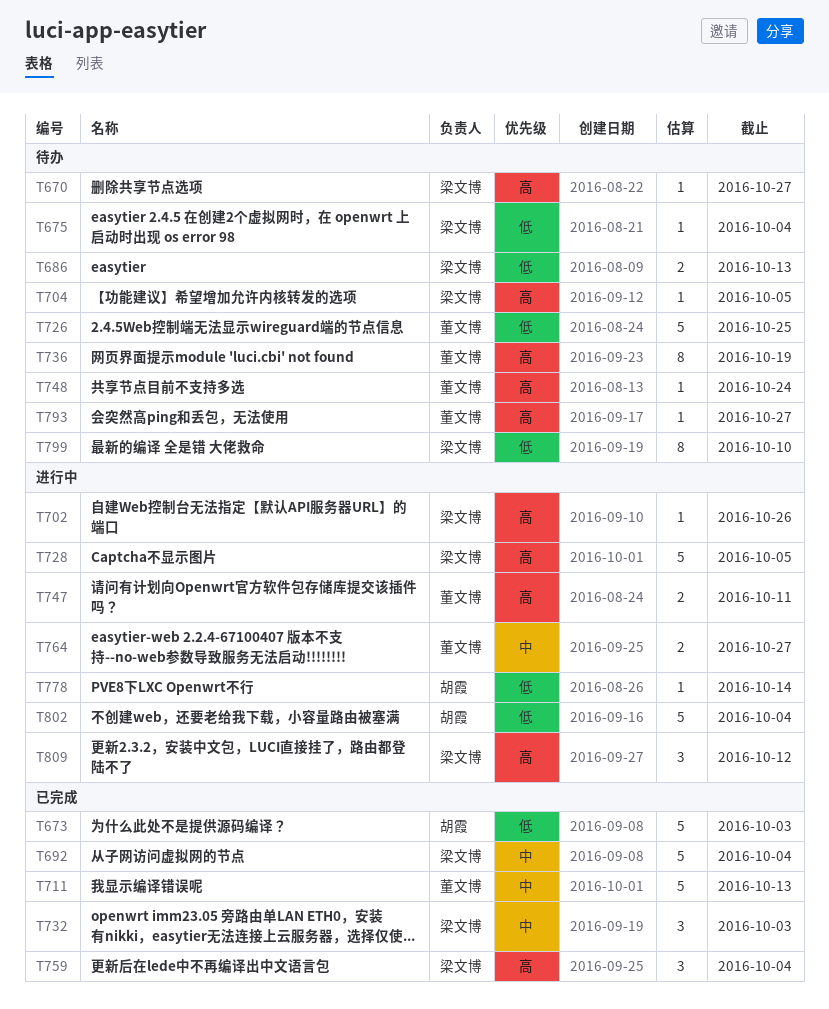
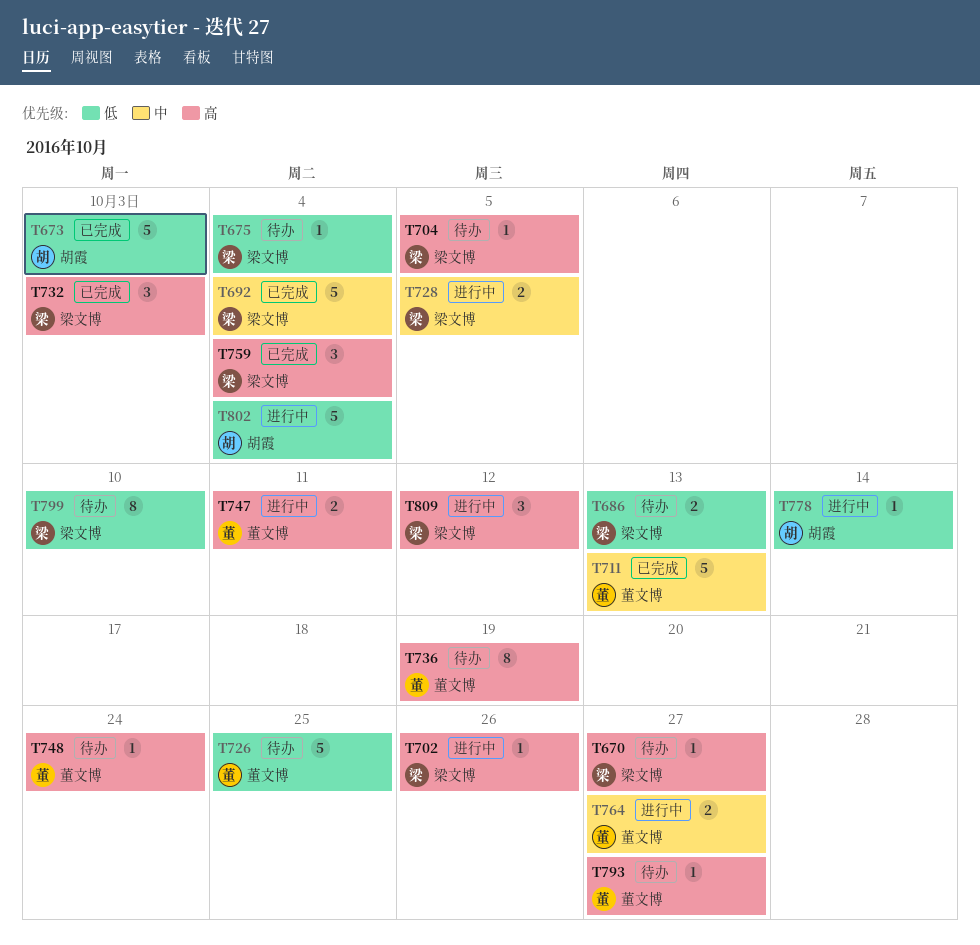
T728, priority: 高 -> 中
T728, estimate: 5 -> 2
T732, priority: 中 -> 高

